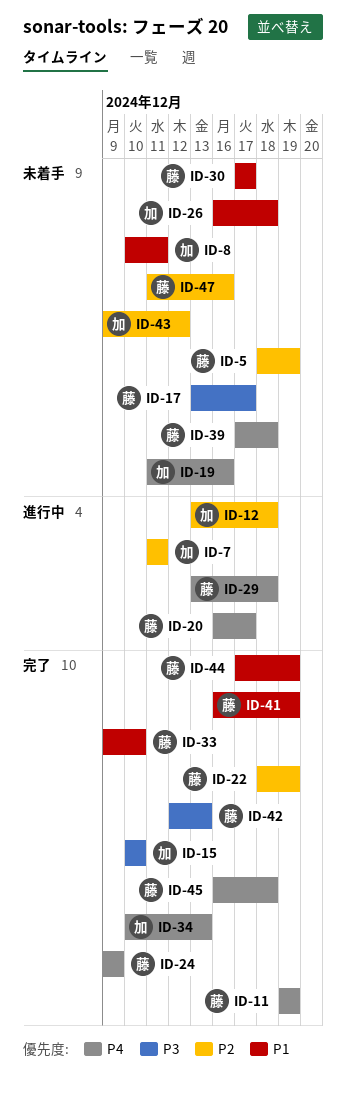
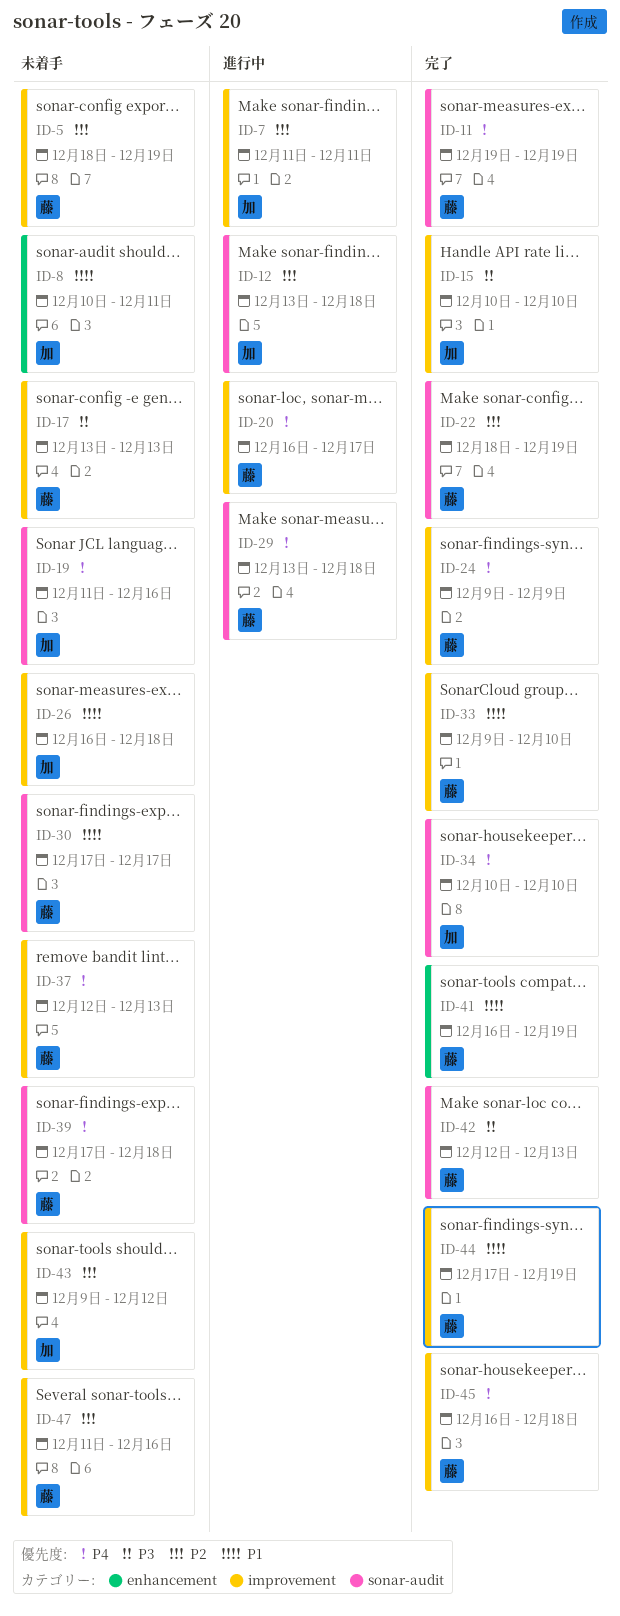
ID-17, due: Dec 17 -> Dec 13
ID-34, due: Dec 13 -> Dec 10
ID-37: none -> present

